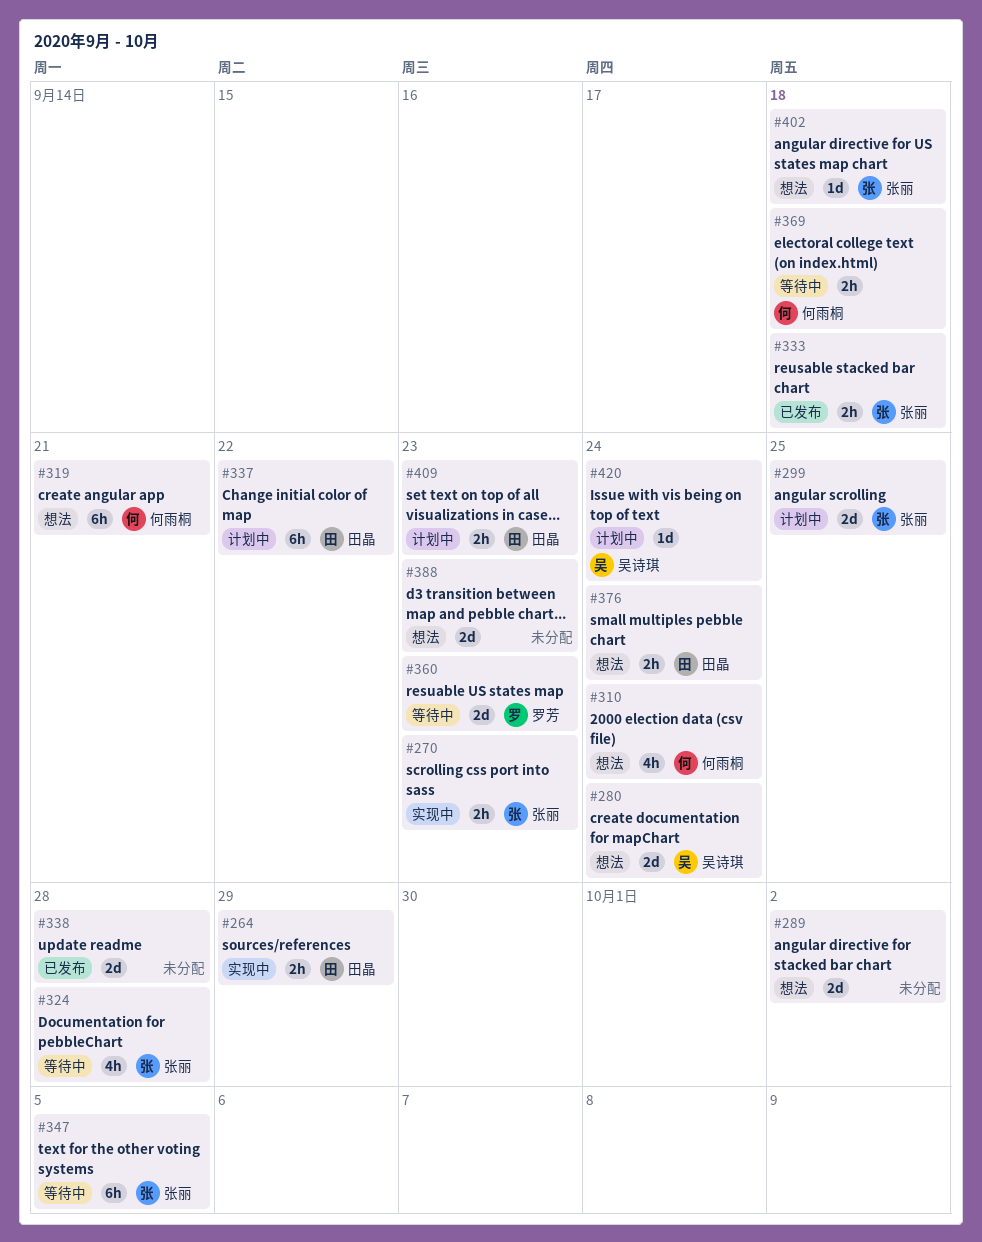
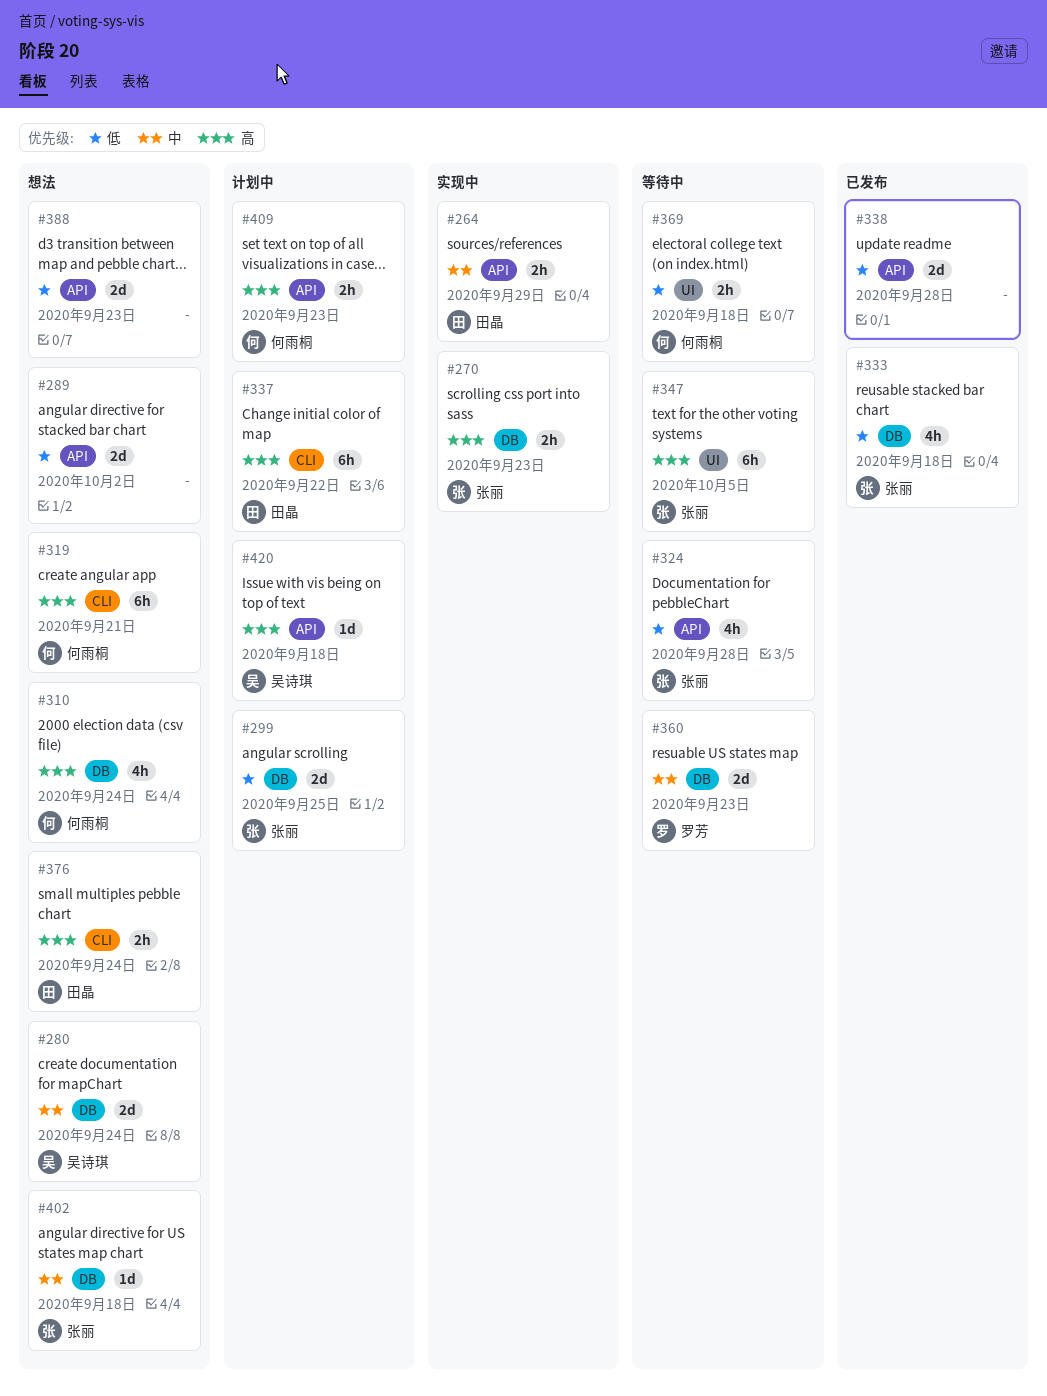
#333, estimate: 2h -> 4h
#409, owner: 田晶 -> 何雨桐
#420, due: Sep 24 -> Sep 18

